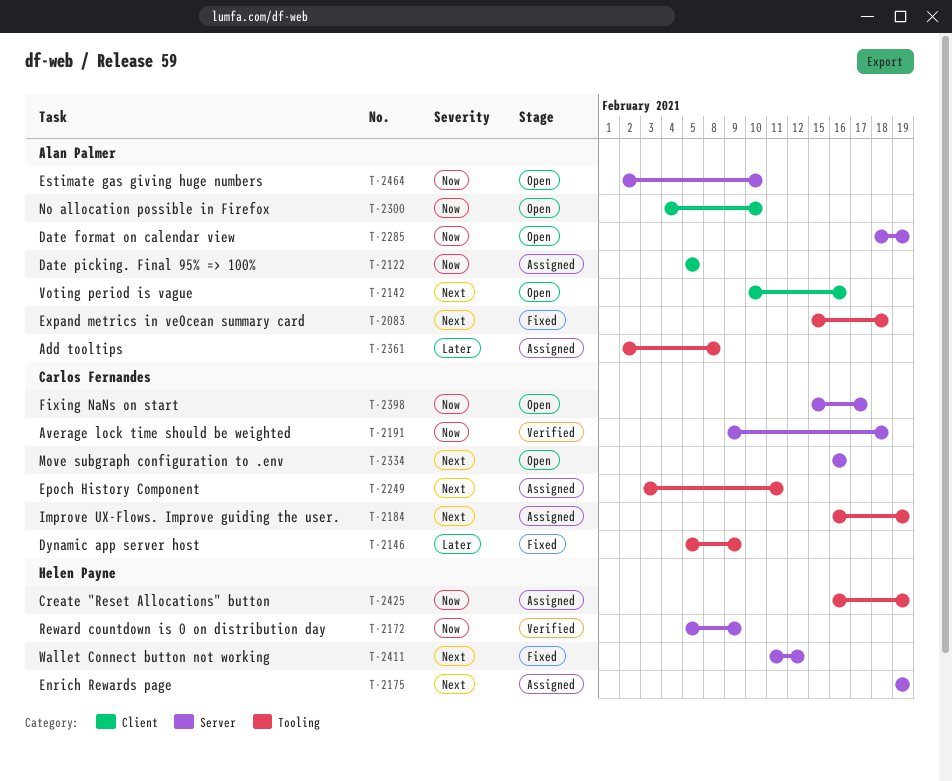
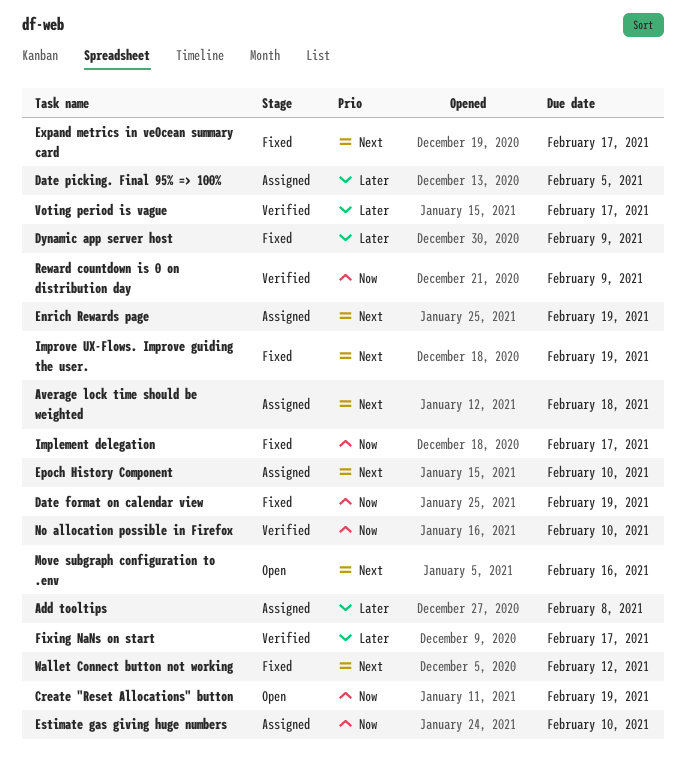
Average lock time should be weighted, status: Verified -> Assigned
Average lock time should be weighted, priority: Now -> Next
Create "Reset Allocations" button, status: Assigned -> Open
Date format on calendar view, status: Open -> Fixed
Date picking. Final 95% => 100%, priority: Now -> Later
Epoch History Component, due: Feb 11 -> Feb 10
Estimate gas giving huge numbers, status: Open -> Assigned
Expand metrics in veOcean summary card, due: Feb 18 -> Feb 17
Fixing NaNs on start, status: Open -> Verified
Fixing NaNs on start, priority: Now -> Later
Implement delegation: none -> present
Improve UX-Flows. Improve guiding the user., status: Assigned -> Fixed
No allocation possible in Firefox, status: Open -> Verified
Voting period is vague, status: Open -> Verified
Voting period is vague, priority: Next -> Later
Voting period is vague, due: Feb 16 -> Feb 17

